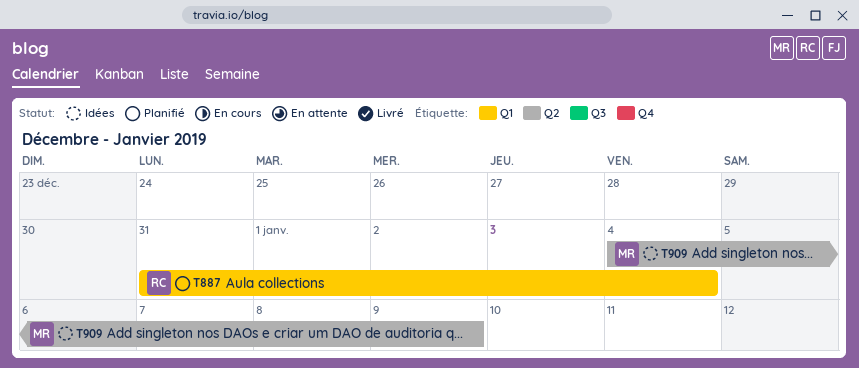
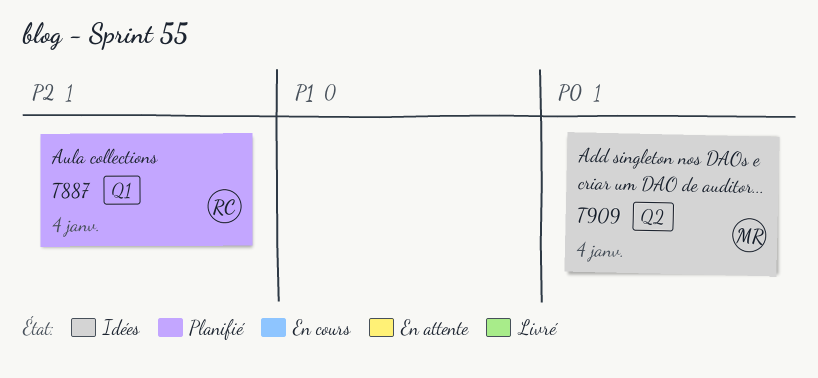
T909, due: Jan 9 -> Jan 4

